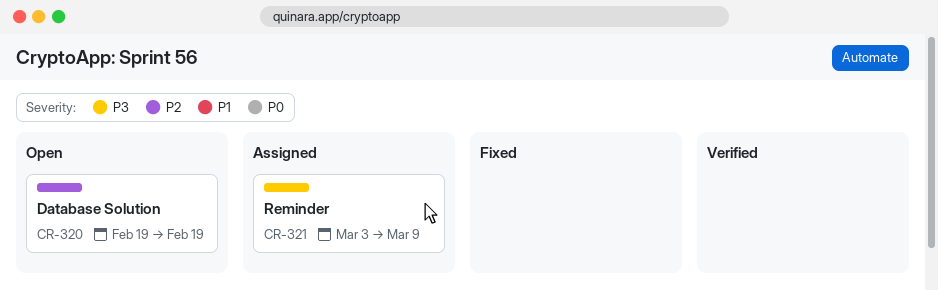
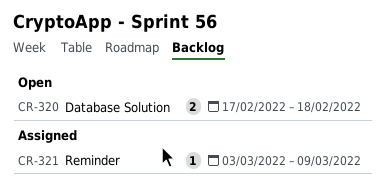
CR-320, start: Feb 19 -> Feb 17
CR-320, due: Feb 19 -> Feb 18

